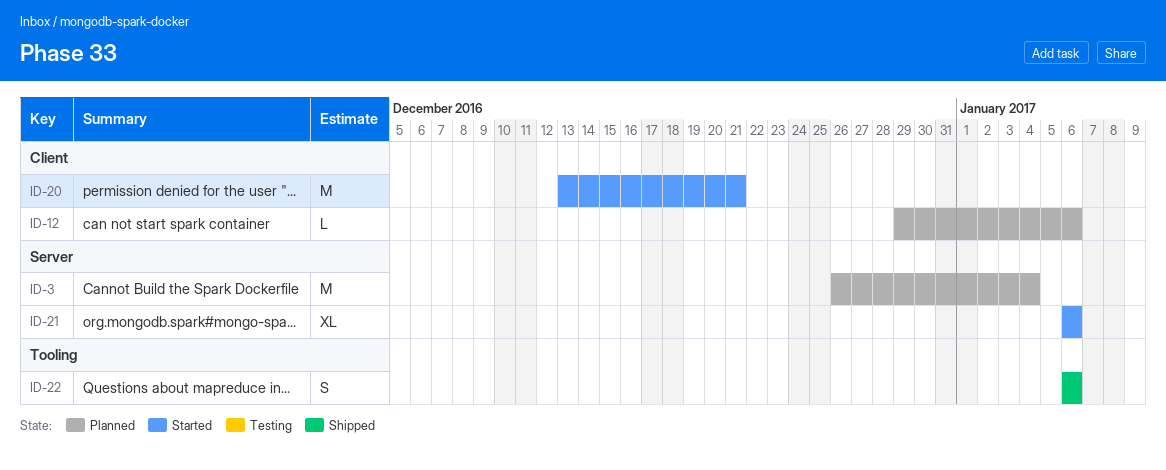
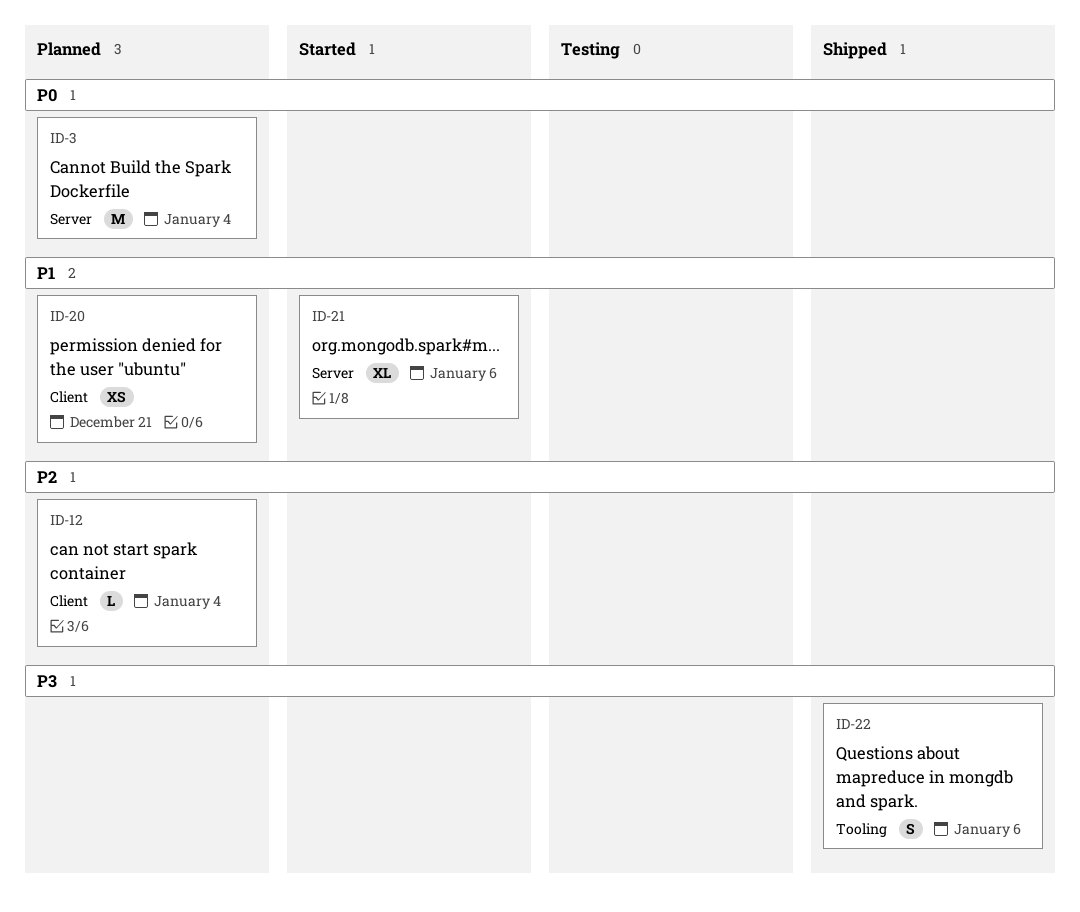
ID-12, due: Jan 6 -> Jan 4
ID-20, status: Started -> Planned
ID-20, estimate: M -> XS

